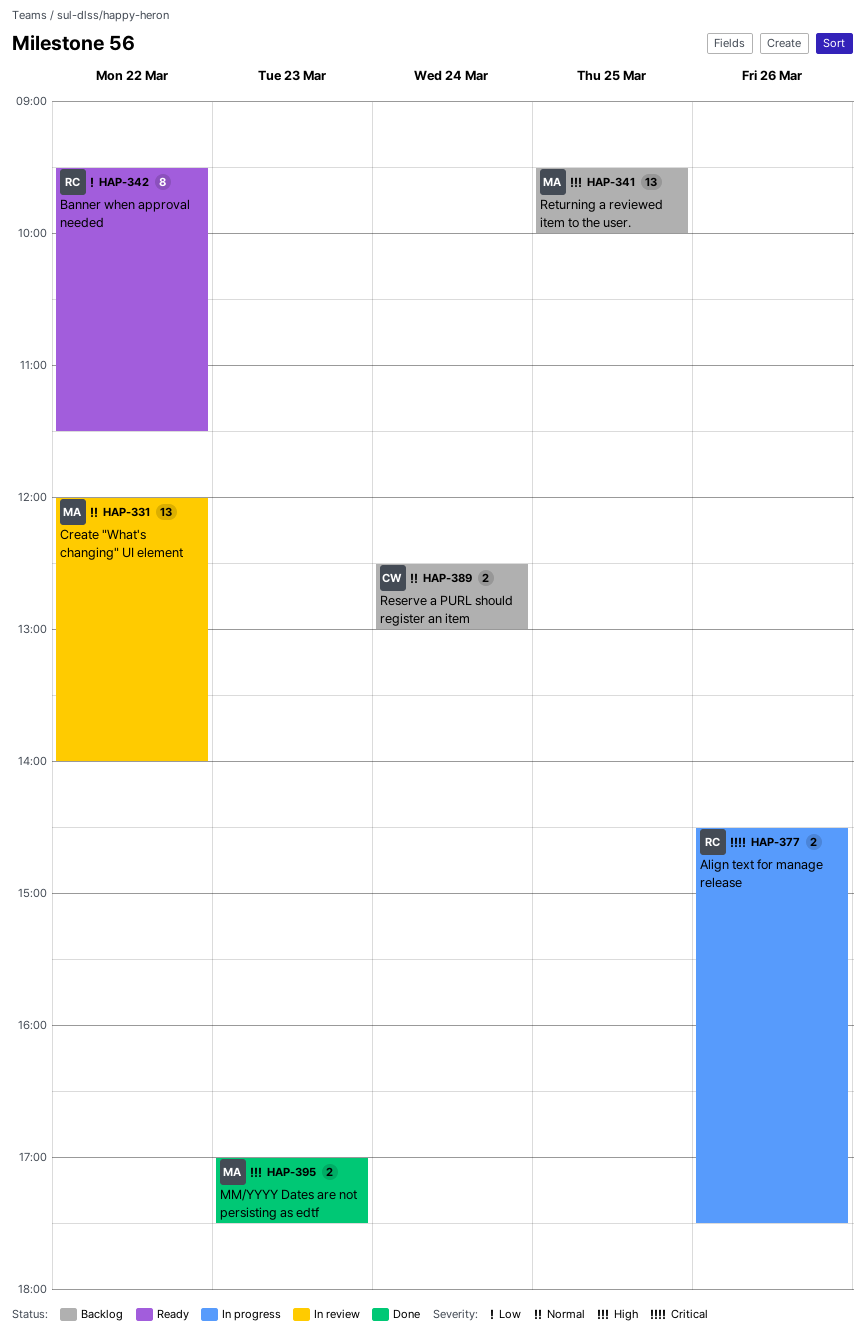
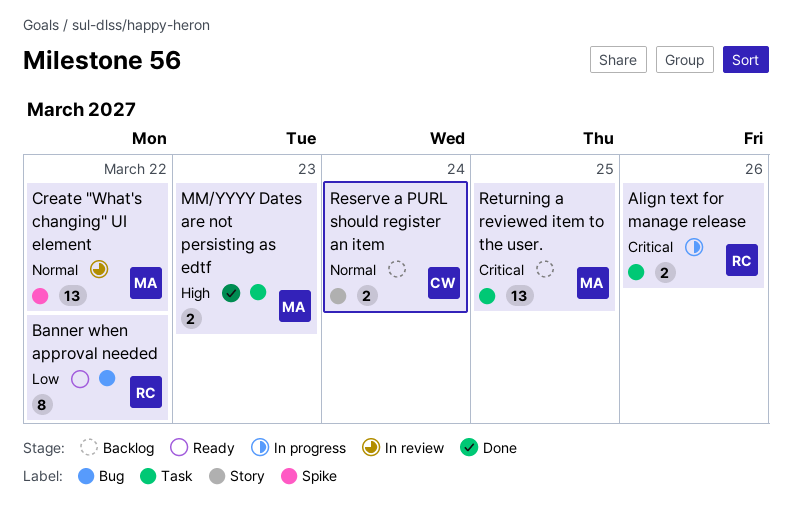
Returning a reviewed item to the user., priority: High -> Critical

